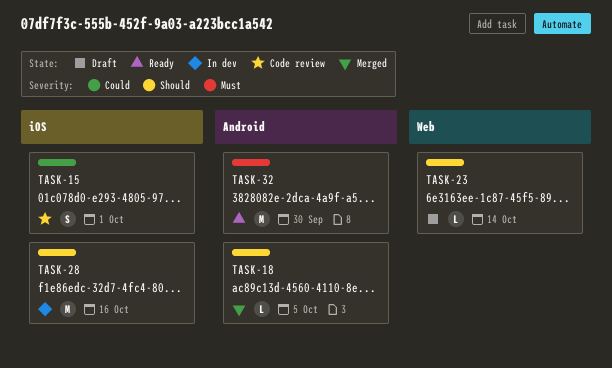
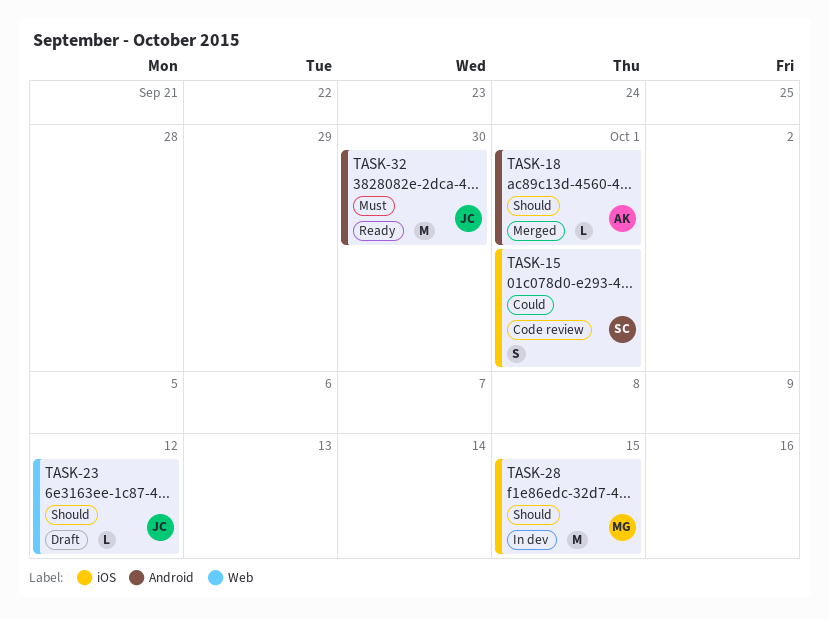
TASK-18, due: Oct 5 -> Oct 1
TASK-23, due: Oct 14 -> Oct 12
TASK-28, due: Oct 16 -> Oct 15

